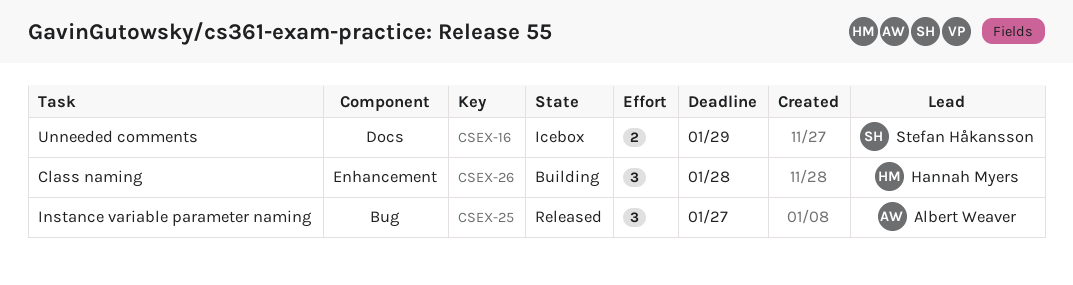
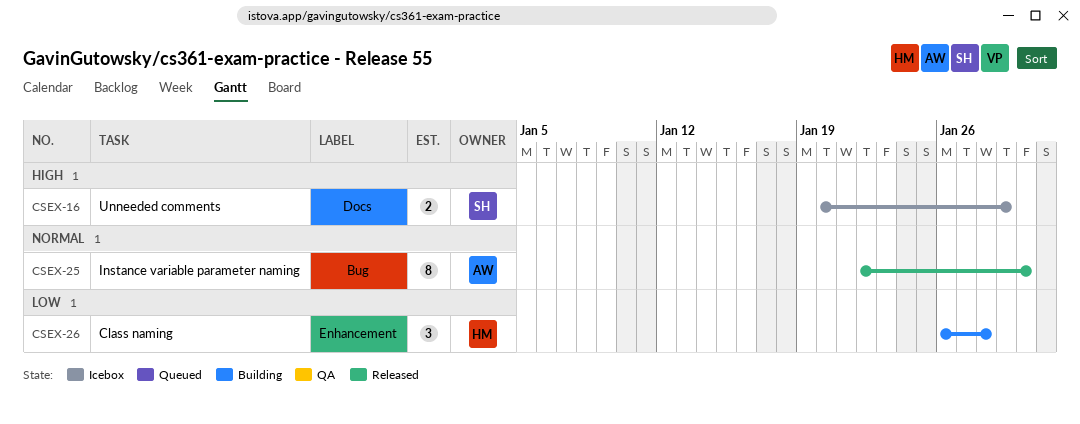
CSEX-25, estimate: 3 -> 8
CSEX-25, due: Jan 27 -> Jan 30

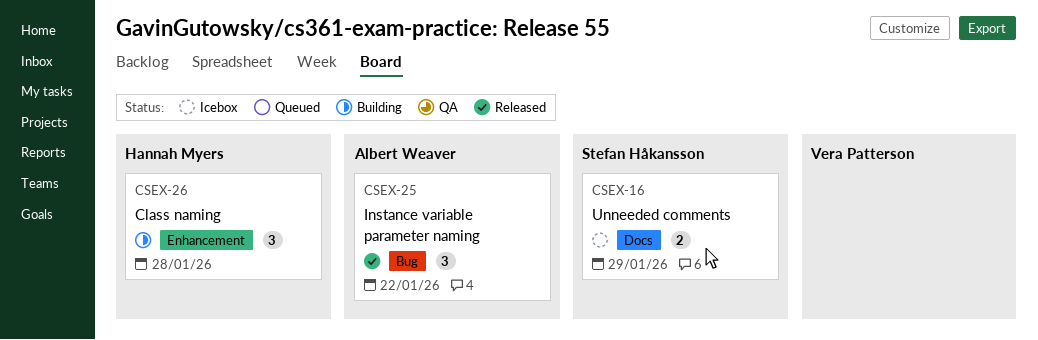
CSEX-25, estimate: 8 -> 3
CSEX-25, due: Jan 30 -> Jan 22

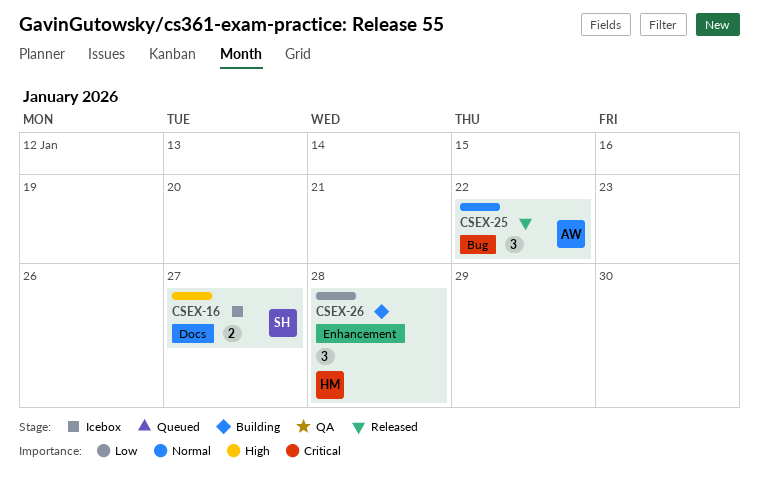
CSEX-16, due: Jan 29 -> Jan 27

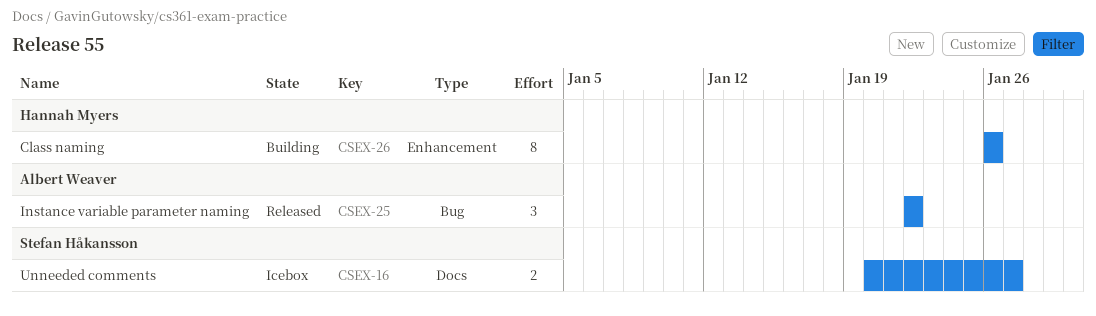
CSEX-26, estimate: 3 -> 8
CSEX-26, due: Jan 28 -> Jan 26

